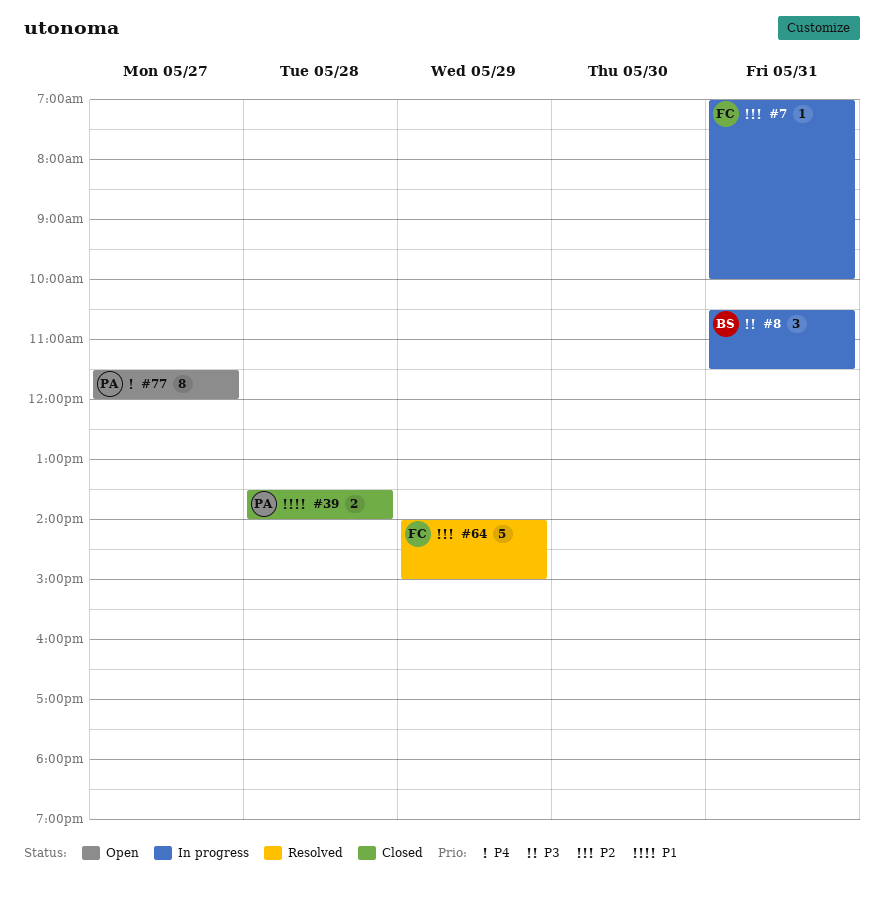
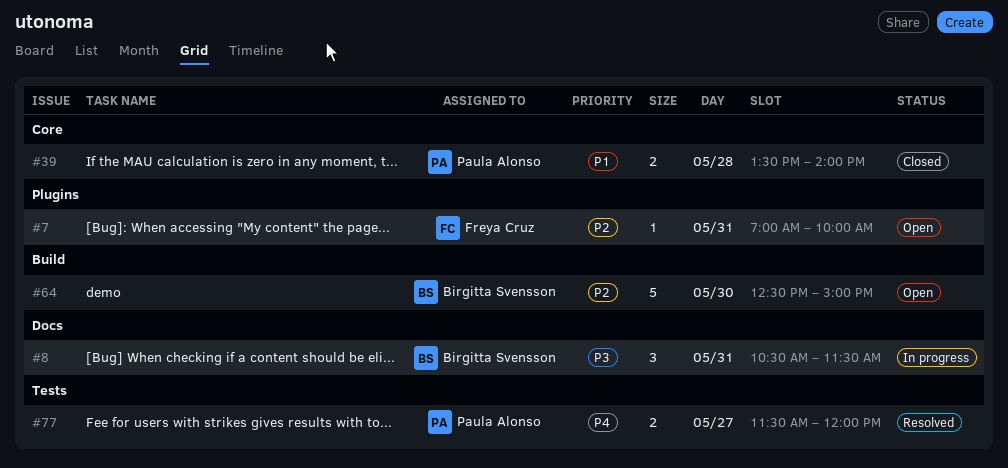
#7, status: In progress -> Open
#64, status: Resolved -> Open
#64, owner: Freya Cruz -> Birgitta Svensson
#64, day: May 29 -> May 30
#64, begins: 14:00 -> 12:30
#77, status: Open -> Resolved
#77, estimate: 8 -> 2

